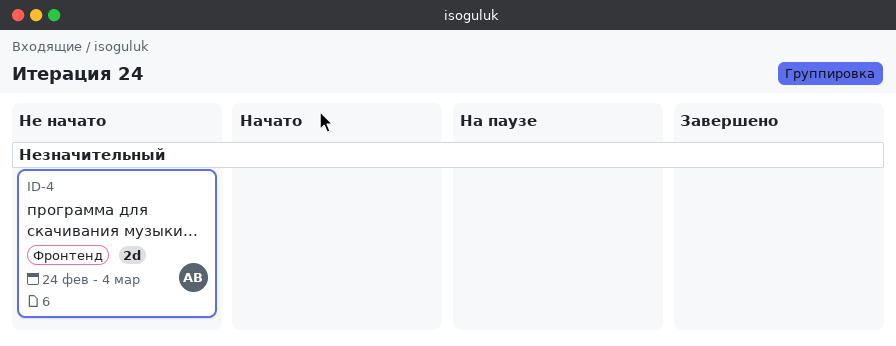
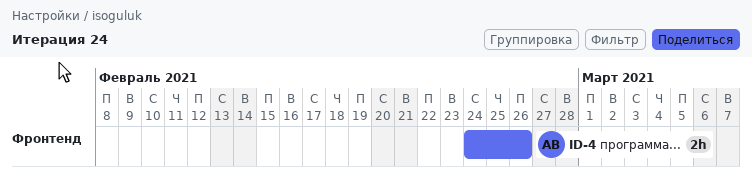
ID-4, estimate: 2d -> 2h
ID-4, due: Mar 4 -> Feb 26

